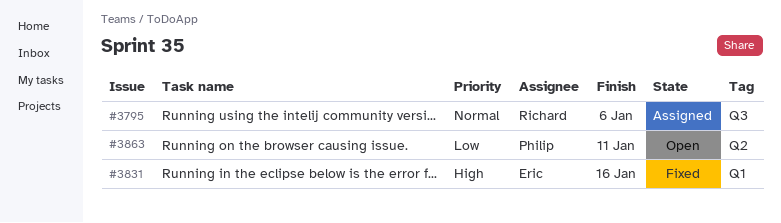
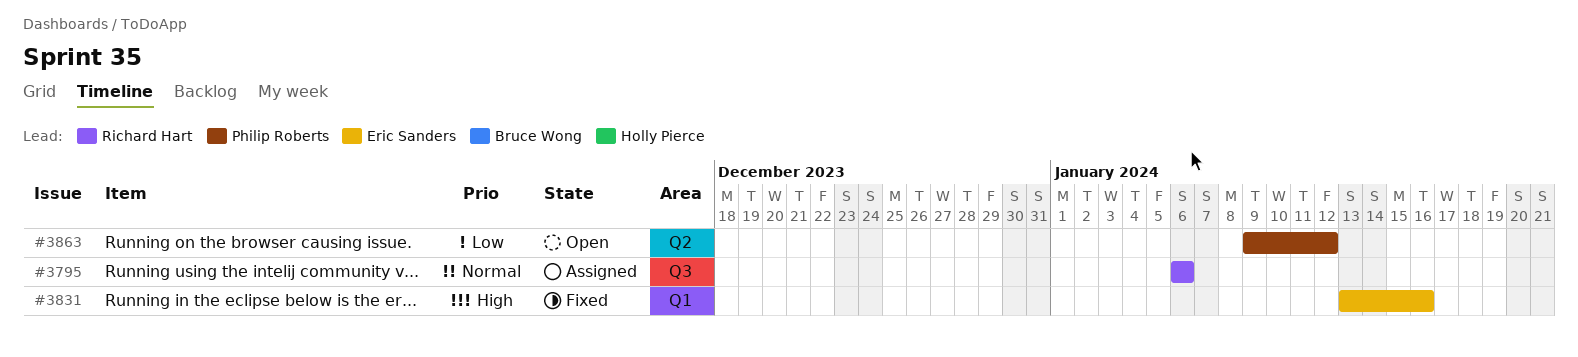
#3863, due: Jan 11 -> Jan 12

